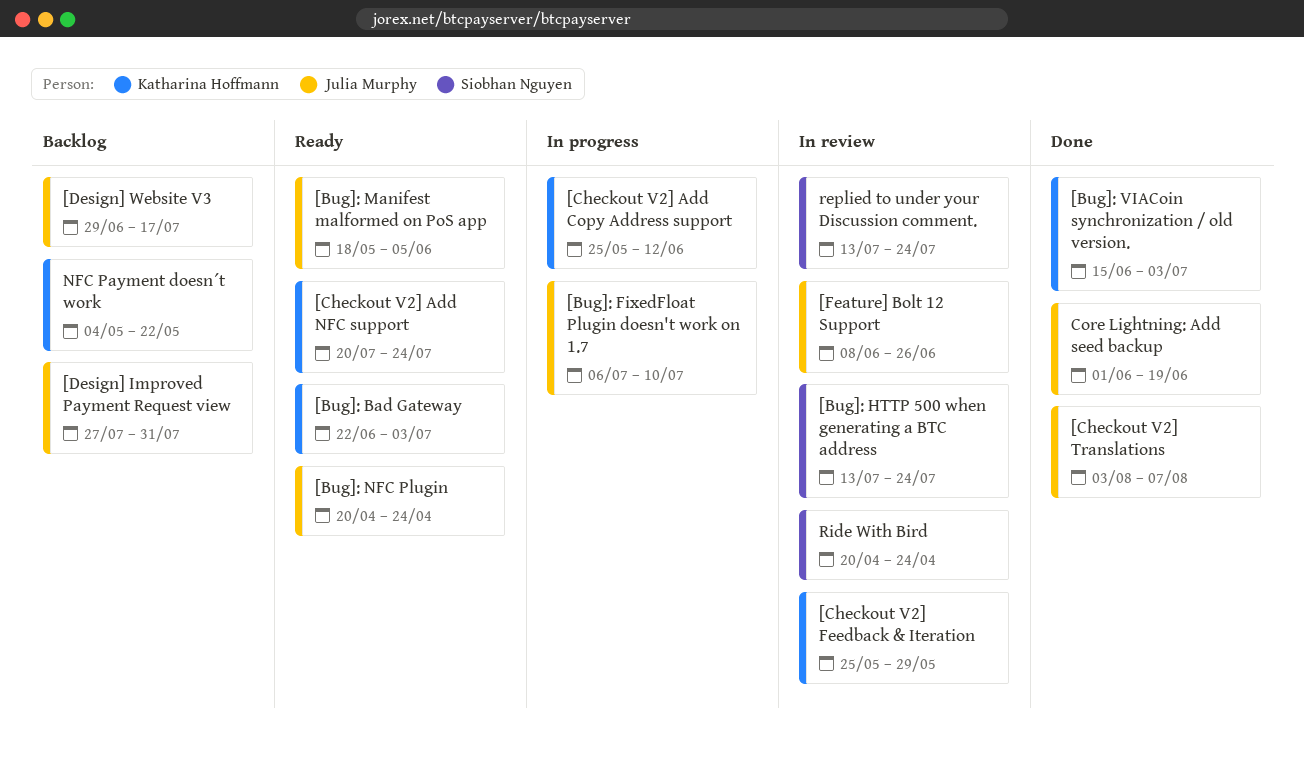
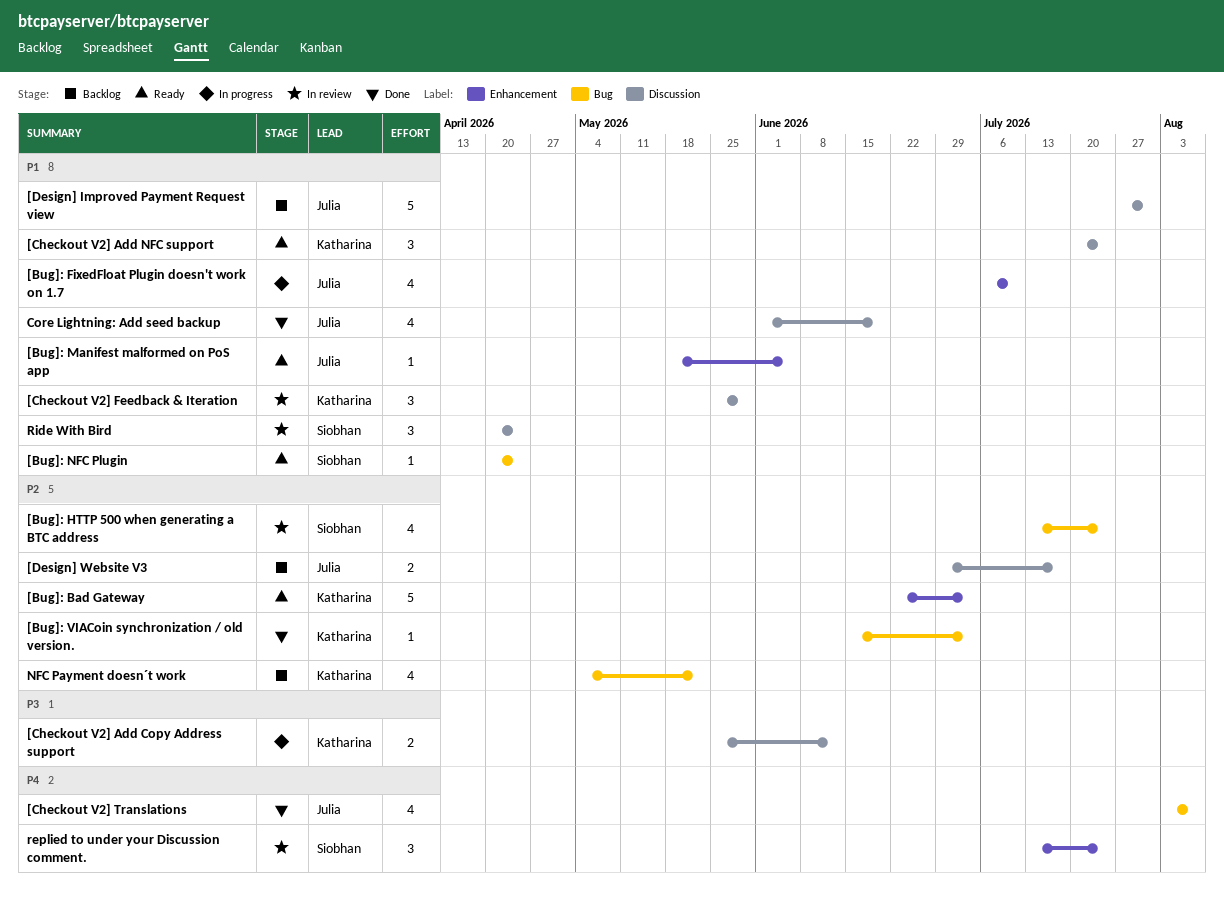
[Bug]: NFC Plugin, owner: Julia Murphy -> Siobhan Nguyen
[Feature] Bolt 12 Support: present -> none

